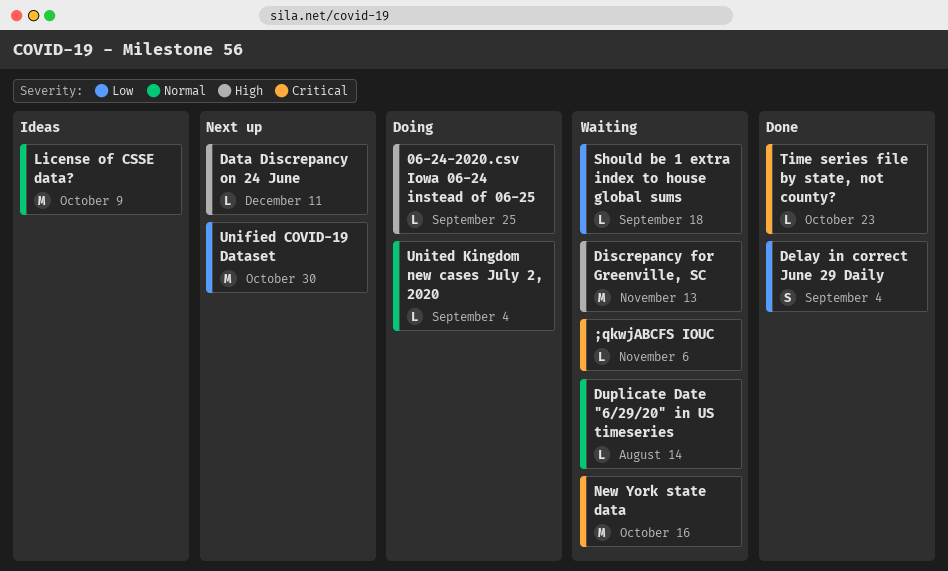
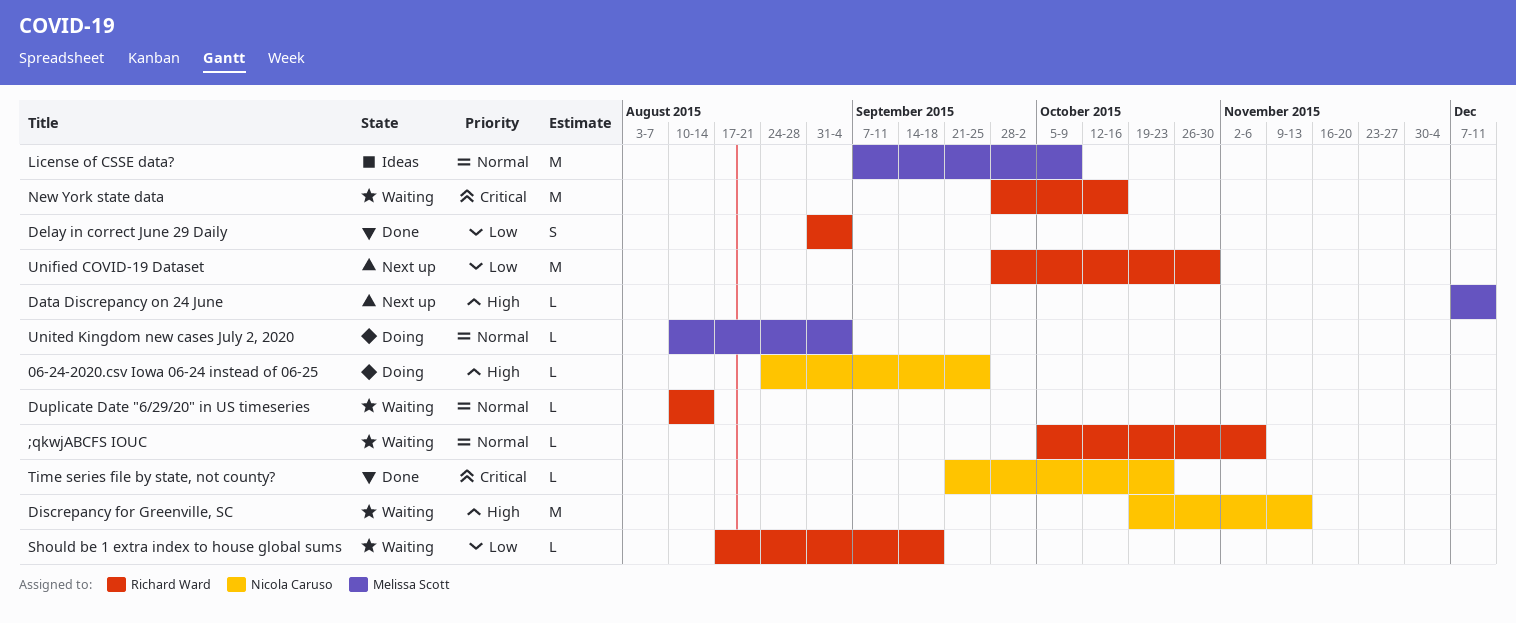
;qkwjABCFS IOUC, priority: Critical -> Normal

